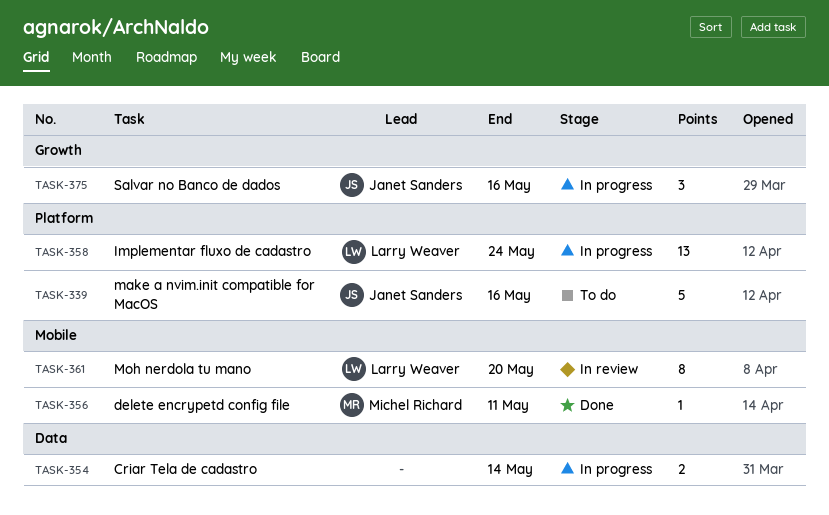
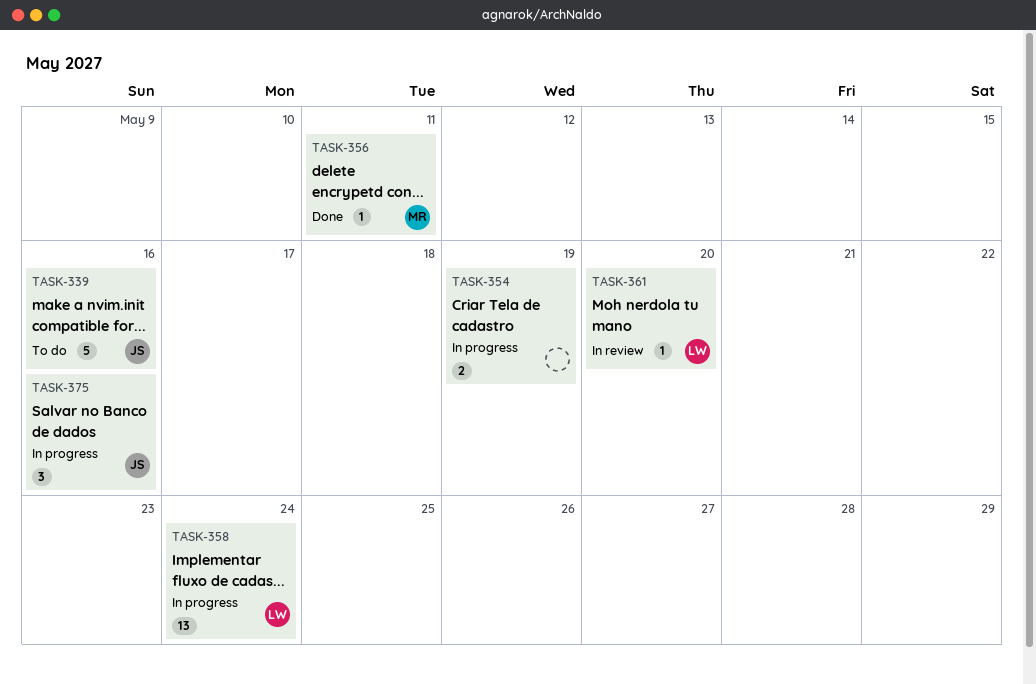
TASK-354, due: May 14 -> May 19
TASK-361, estimate: 8 -> 1

